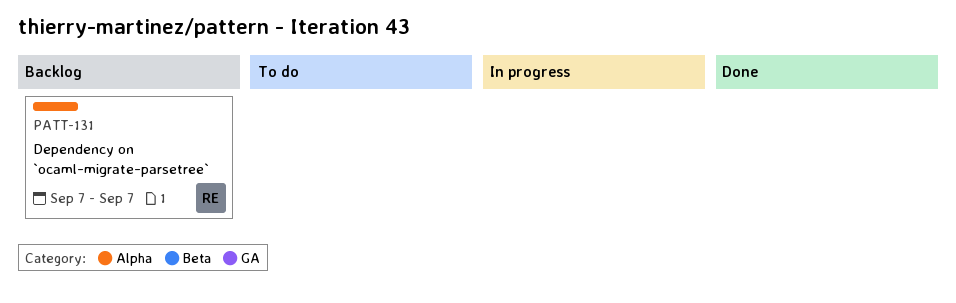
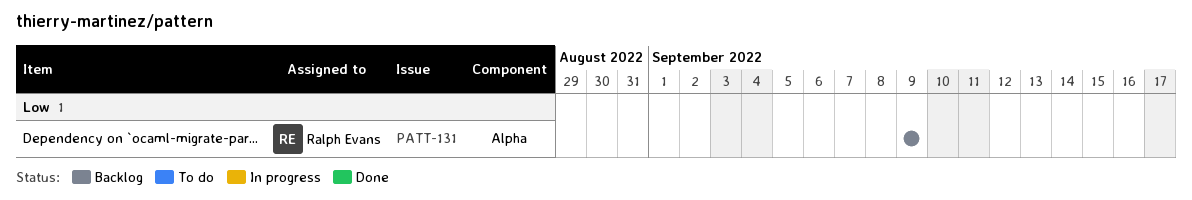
PATT-131, start: Sep 7 -> Sep 9
PATT-131, due: Sep 7 -> Sep 9

